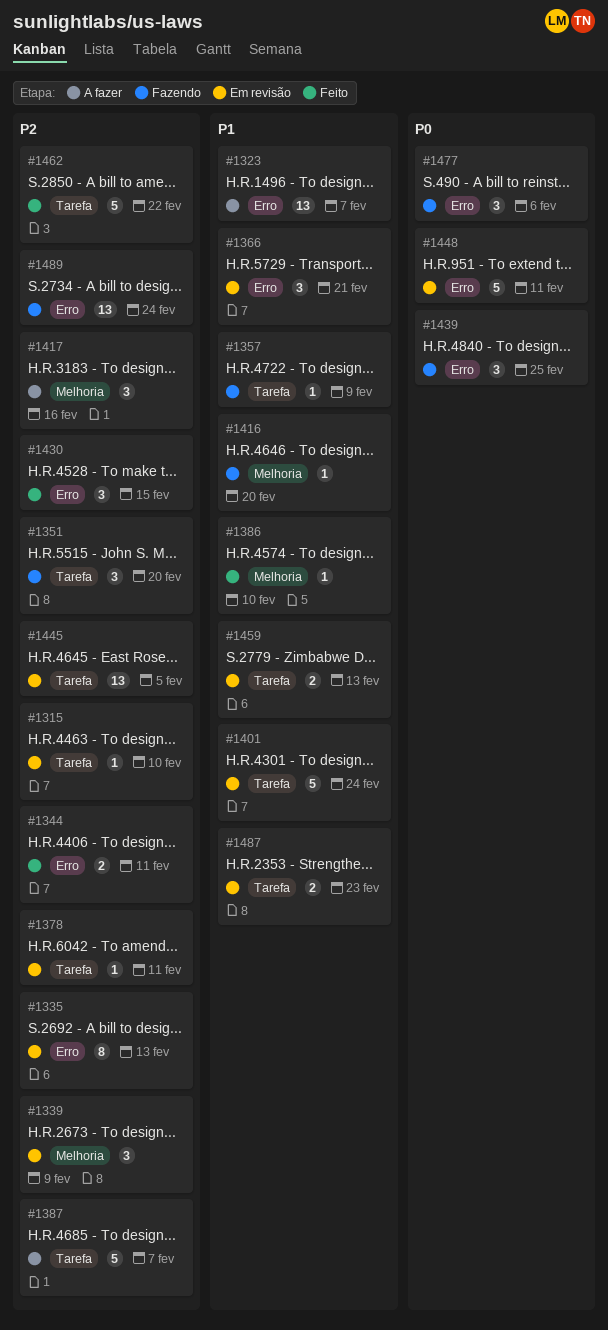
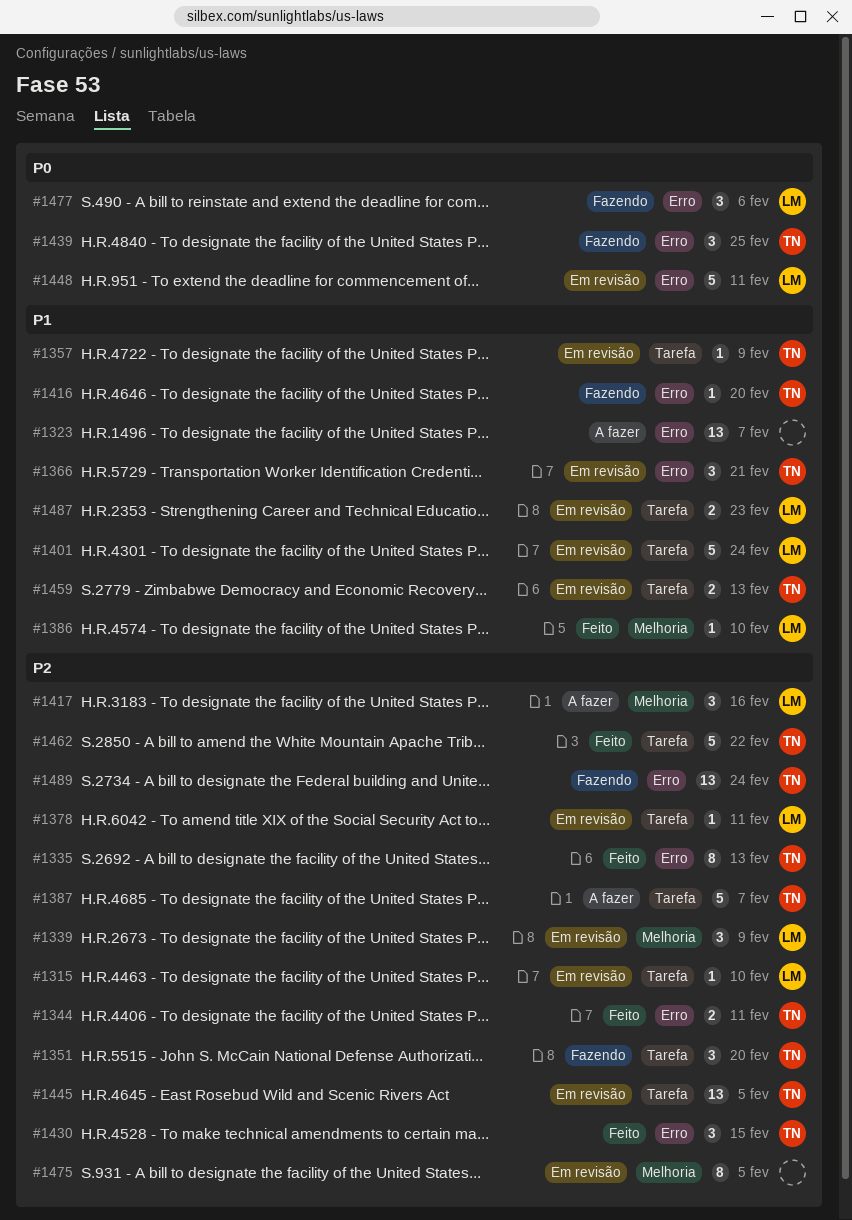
#1335, status: Em revisão -> Feito
#1357, status: Fazendo -> Em revisão
#1416, label: Melhoria -> Erro
#1475: none -> present

